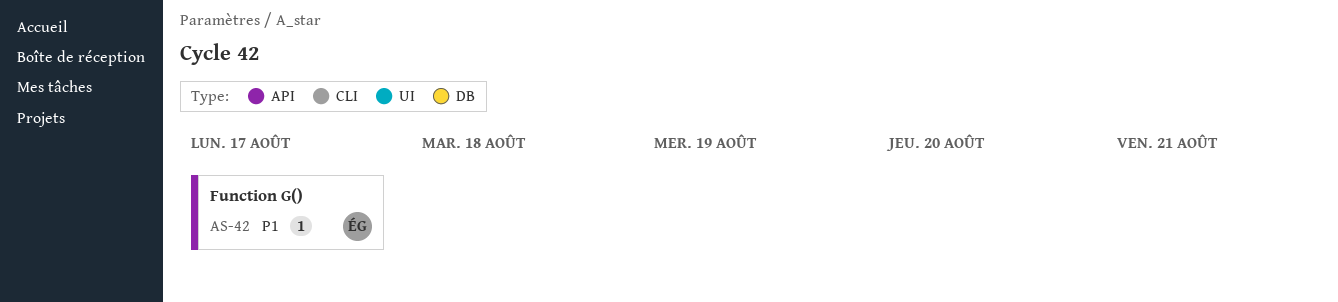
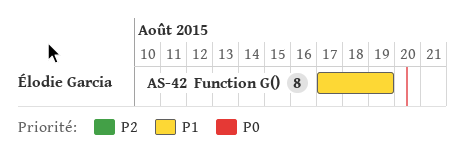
AS-42, estimate: 1 -> 8
AS-42, due: Aug 17 -> Aug 19

